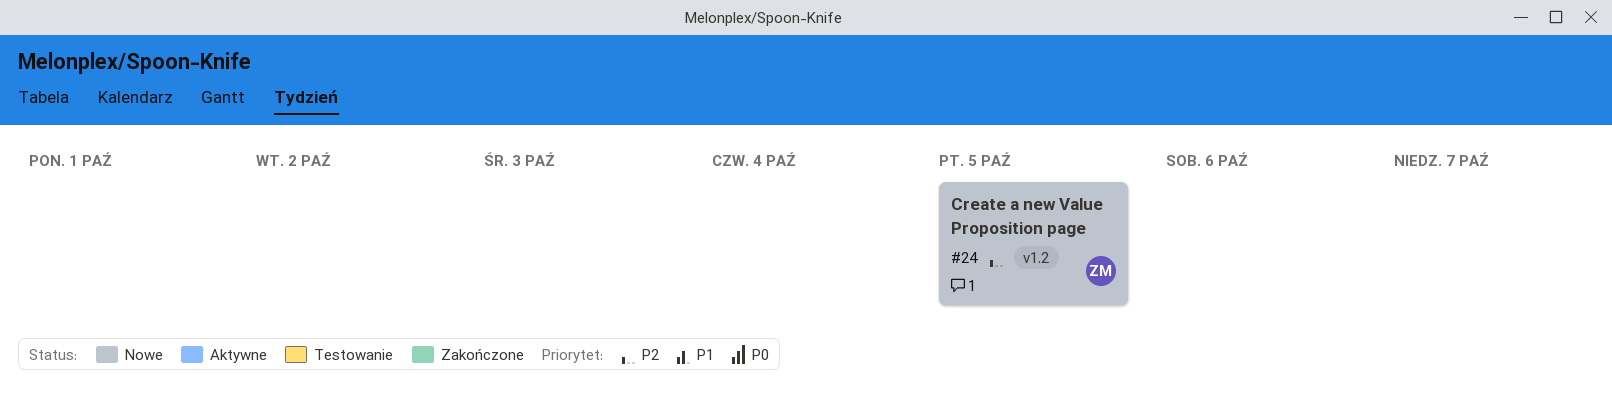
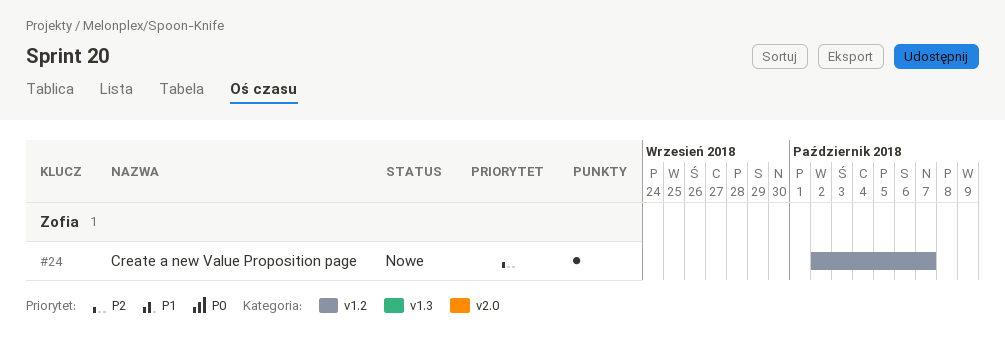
#24, due: Oct 5 -> Oct 7

